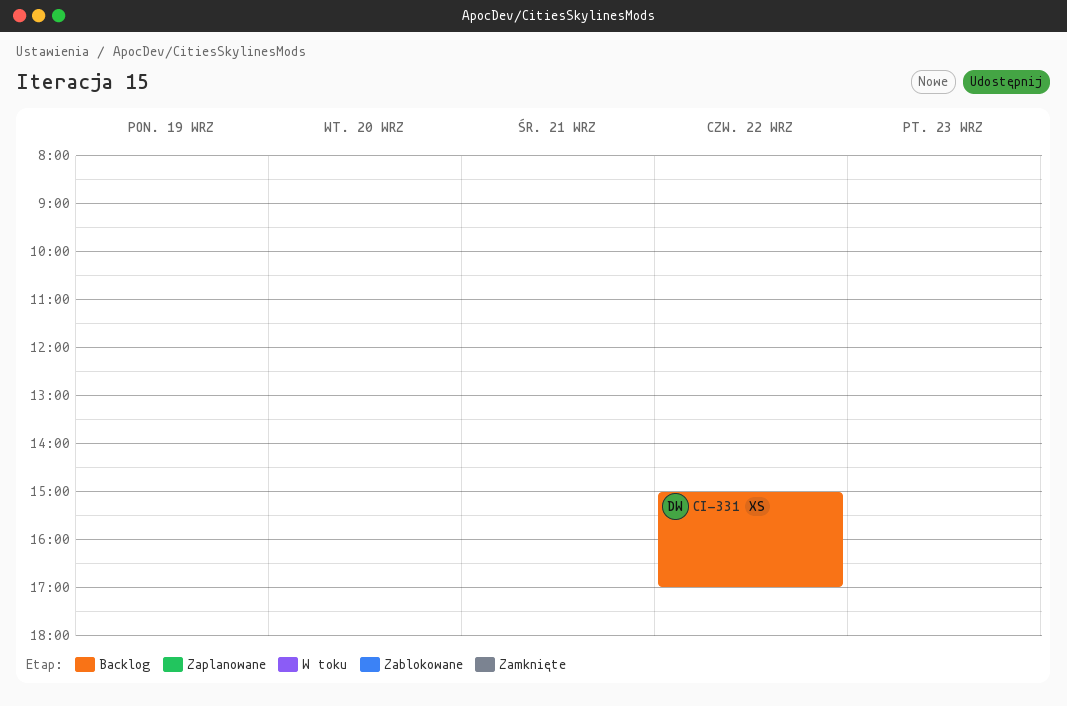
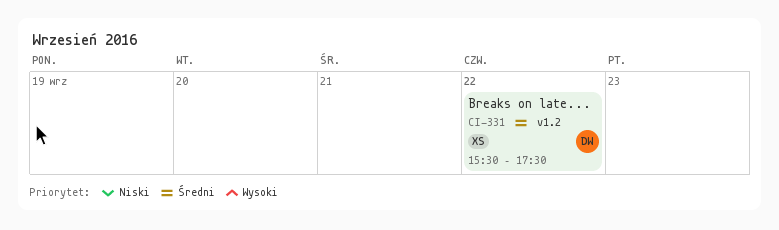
CI-331, begins: 15:00 -> 15:30
CI-331, ends: 17:00 -> 17:30

